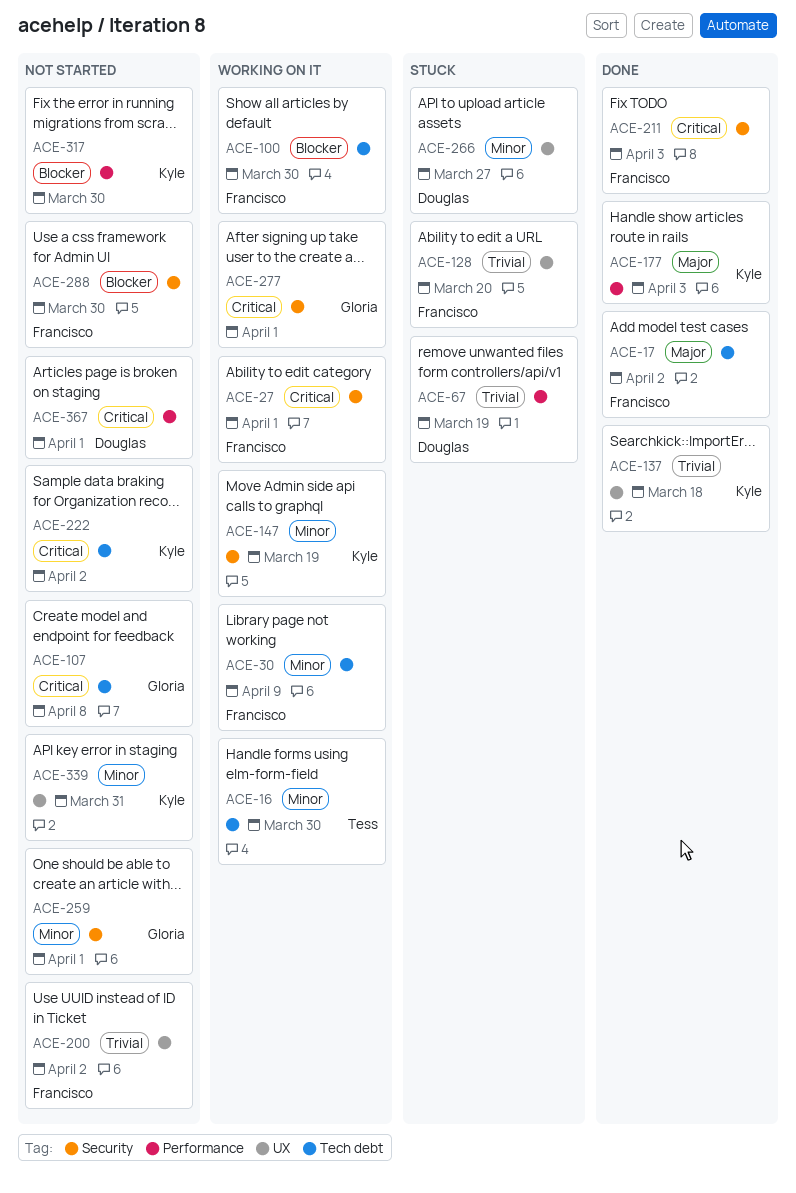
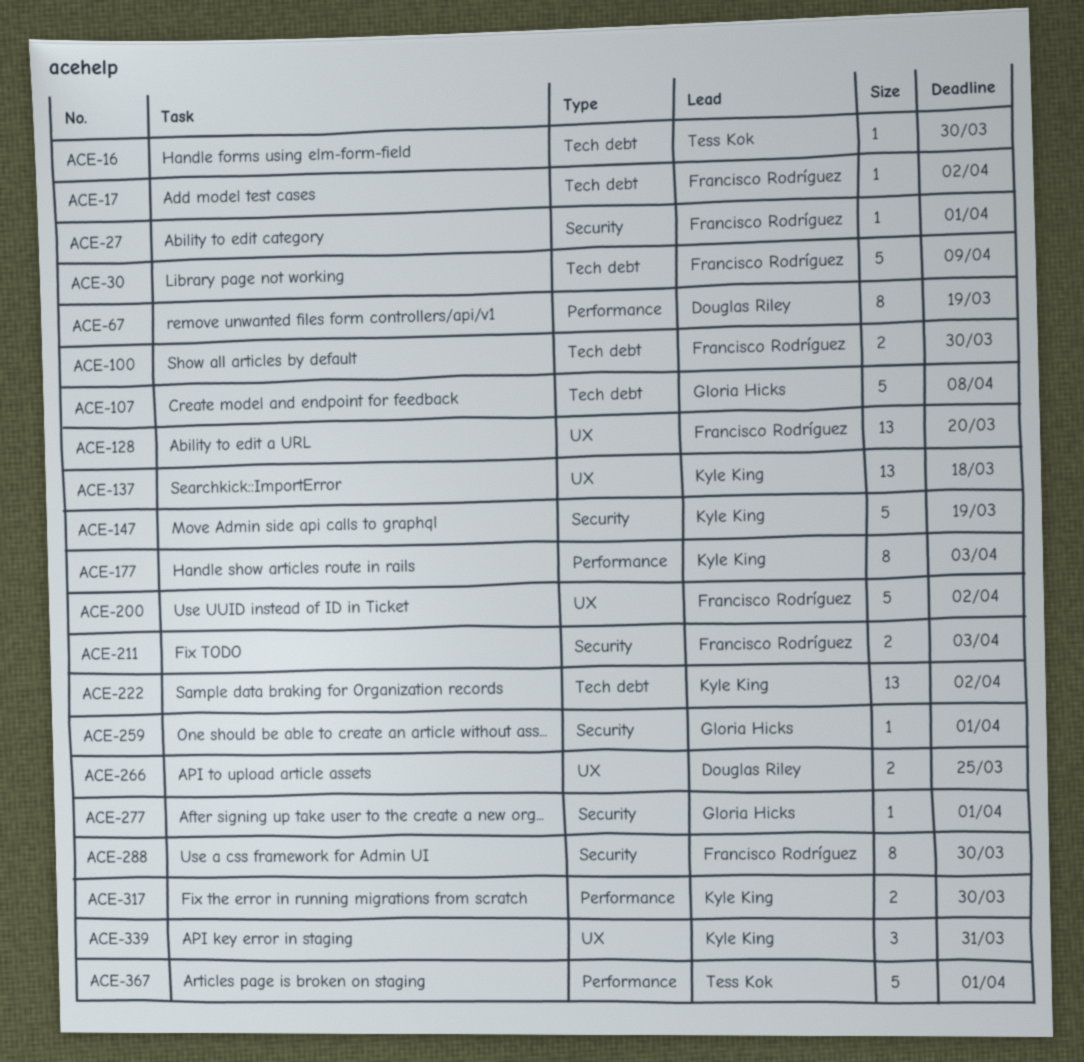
ACE-266, due: Mar 27 -> Mar 25
ACE-367, owner: Douglas Riley -> Tess Kok

